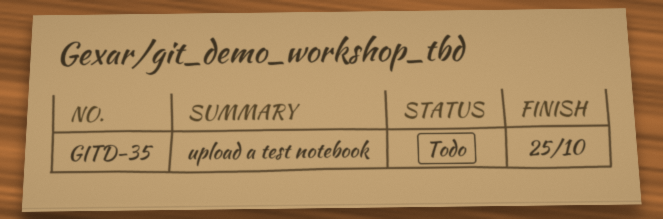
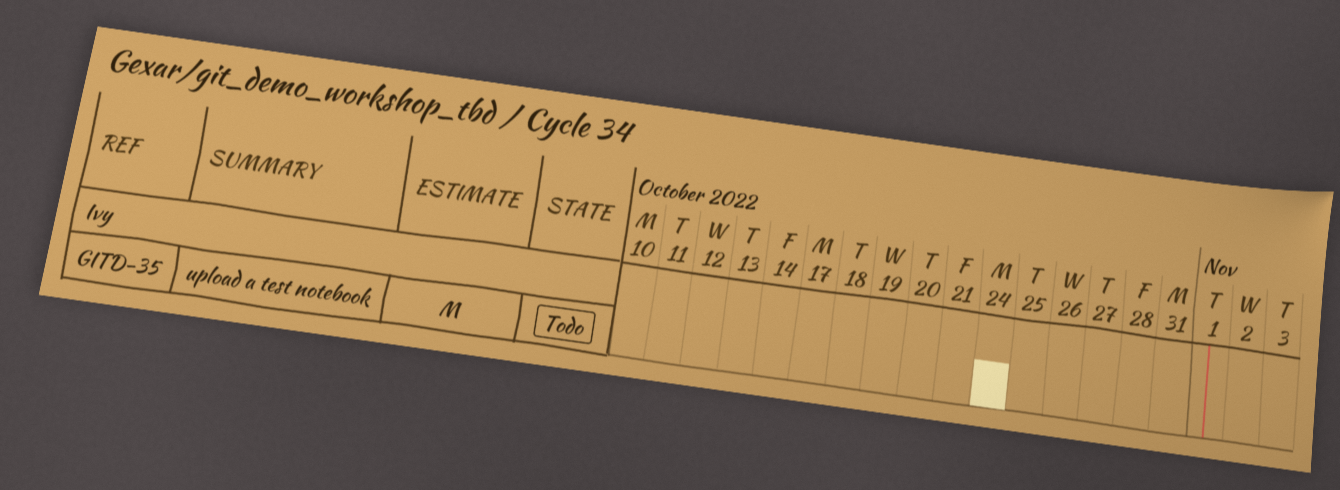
GITD-35, due: Oct 25 -> Oct 24

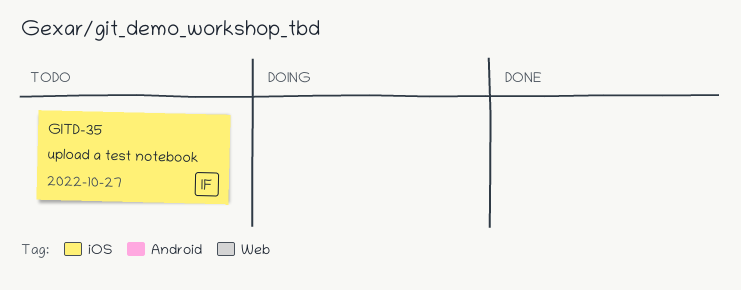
GITD-35, due: Oct 24 -> Oct 27

